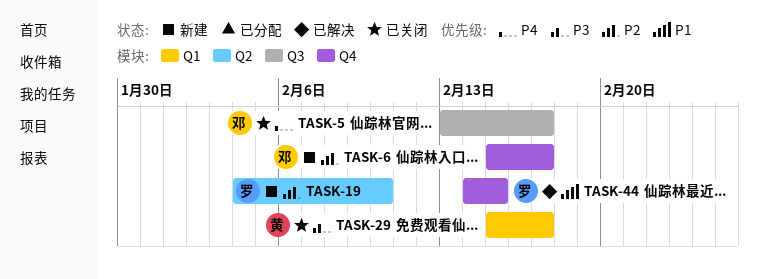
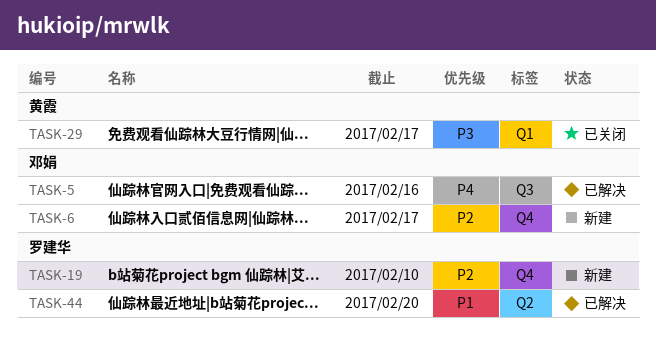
TASK-5, status: 已关闭 -> 已解决
TASK-5, due: Feb 17 -> Feb 16
TASK-19, label: Q2 -> Q4
TASK-44, label: Q4 -> Q2
TASK-44, due: Feb 15 -> Feb 20

